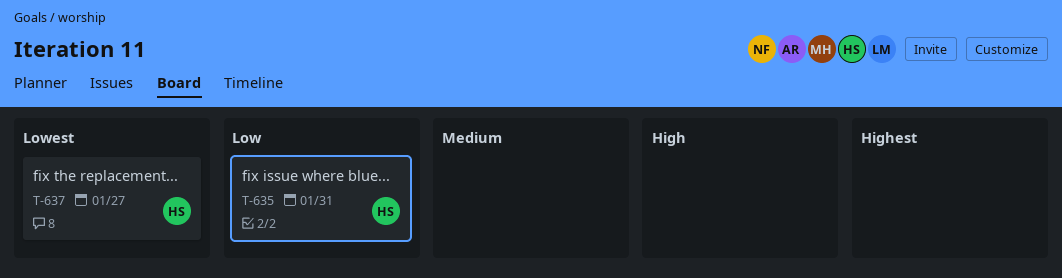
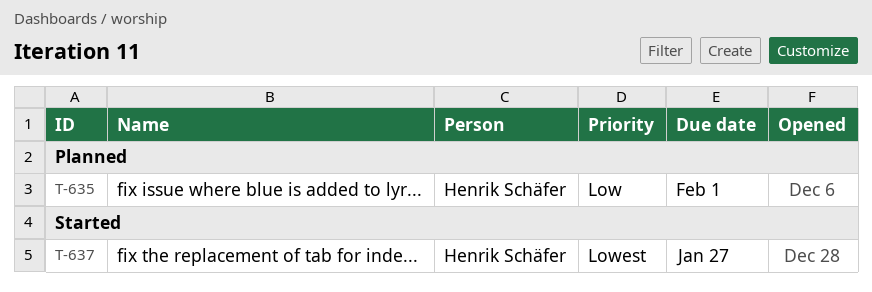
T-635, due: Jan 31 -> Feb 1

